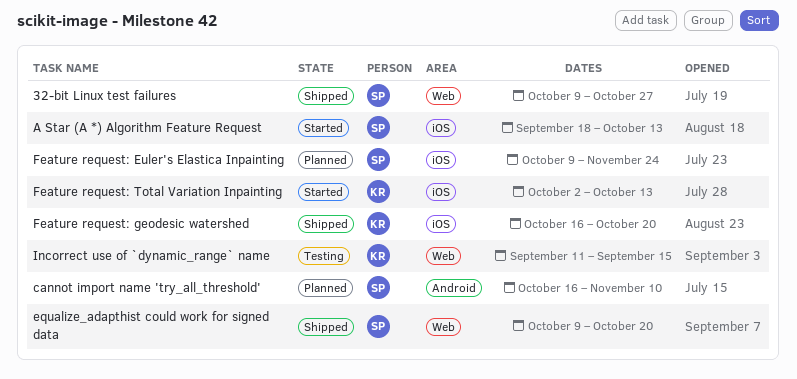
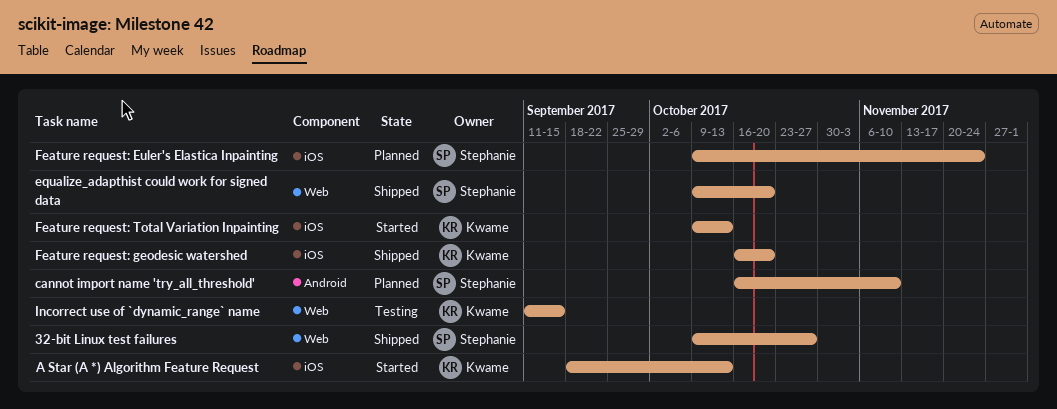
A Star (A *) Algorithm Feature Request, owner: Stephanie -> Kwame
Feature request: Total Variation Inpainting, start: Oct 2 -> Oct 9

